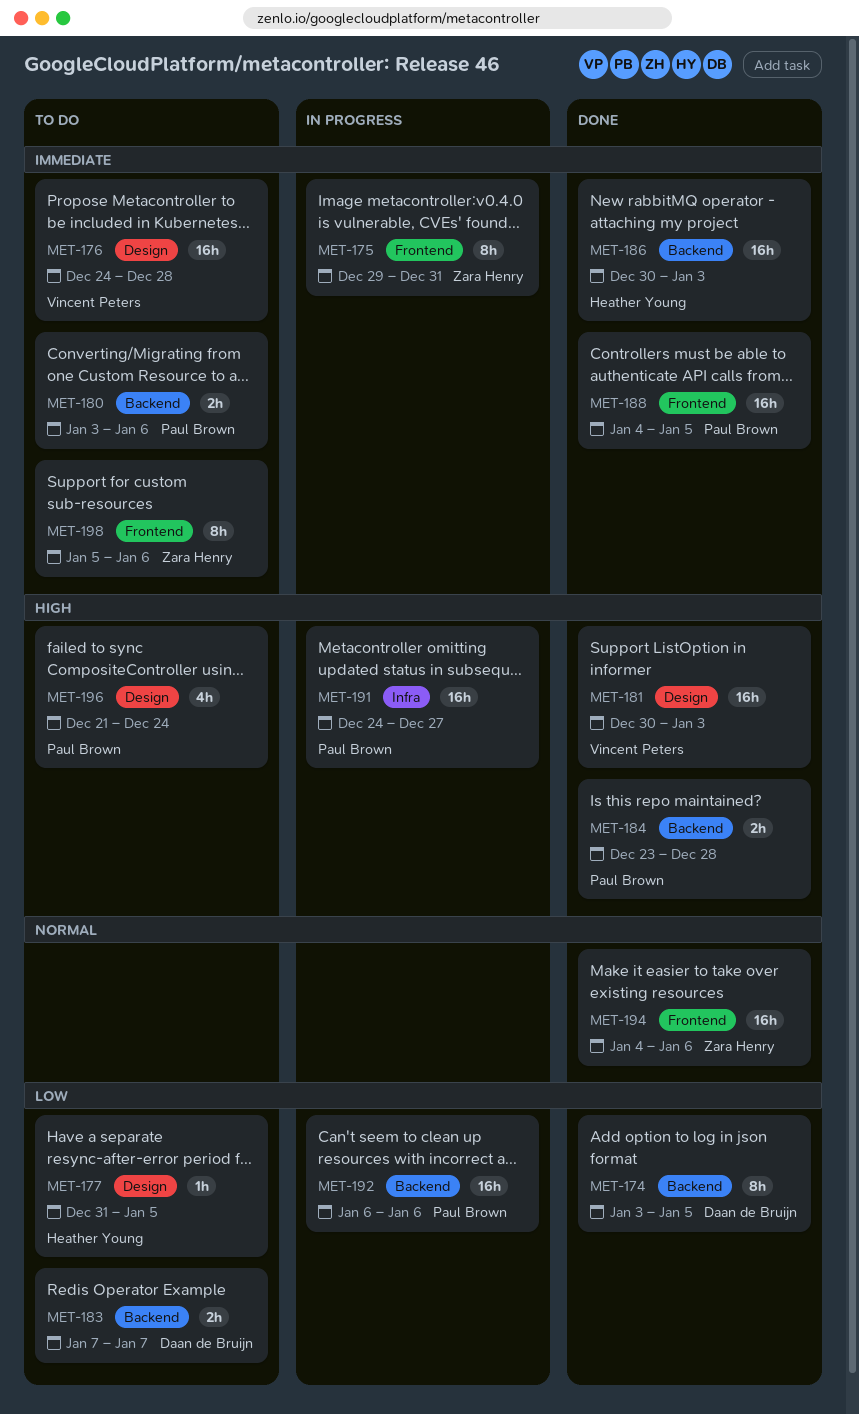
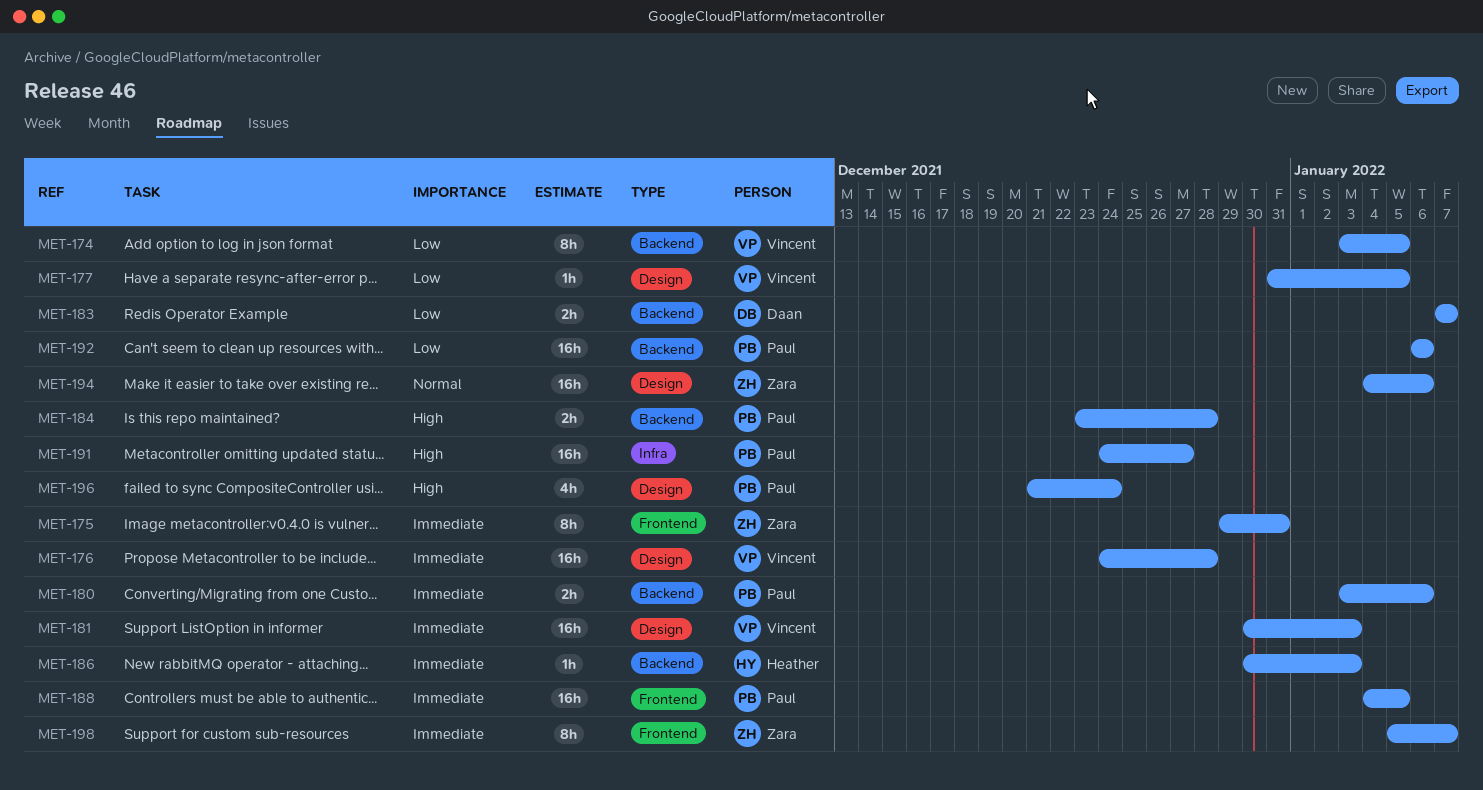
MET-174, owner: Daan de Bruijn -> Vincent Peters
MET-177, owner: Heather Young -> Vincent Peters
MET-181, priority: High -> Immediate
MET-186, estimate: 16h -> 1h
MET-194, label: Frontend -> Design
MET-198, due: Jan 6 -> Jan 7

